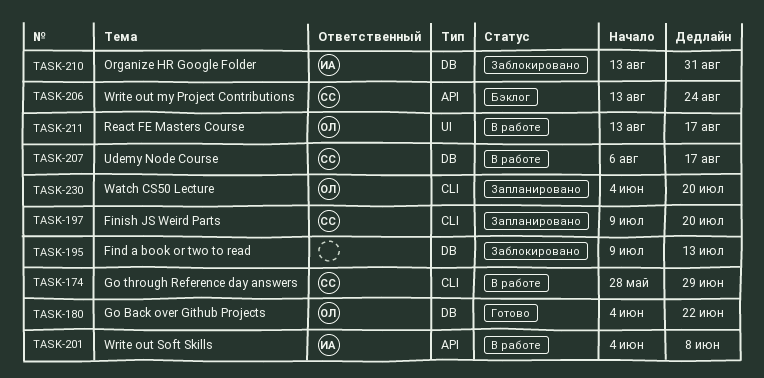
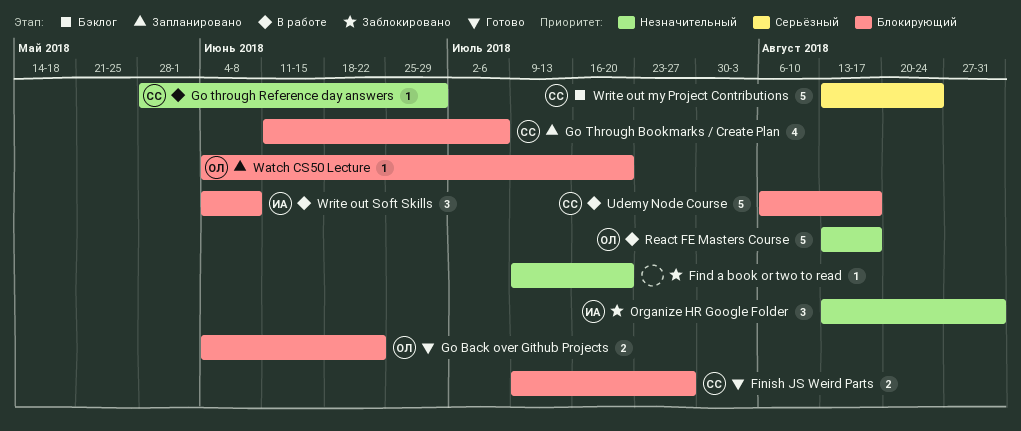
Find a book or two to read, due: Jul 13 -> Jul 20
Finish JS Weird Parts, status: Запланировано -> Готово
Finish JS Weird Parts, due: Jul 20 -> Jul 27
Go Through Bookmarks / Create Plan: none -> present

